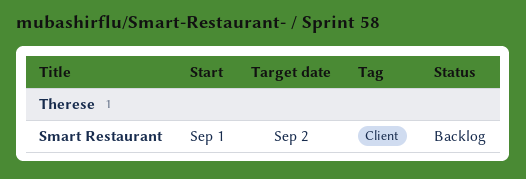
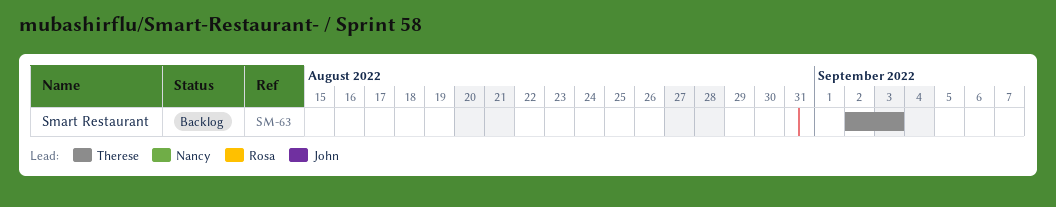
Smart Restaurant, start: Sep 1 -> Sep 2
Smart Restaurant, due: Sep 2 -> Sep 3

